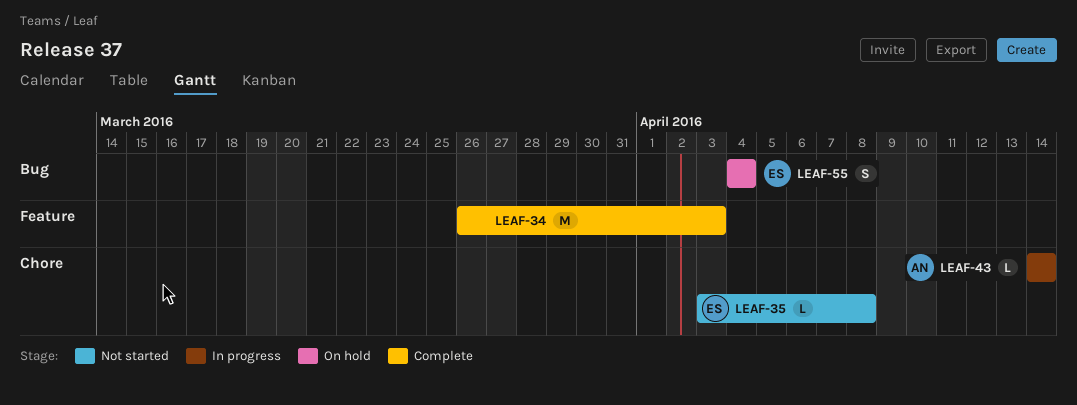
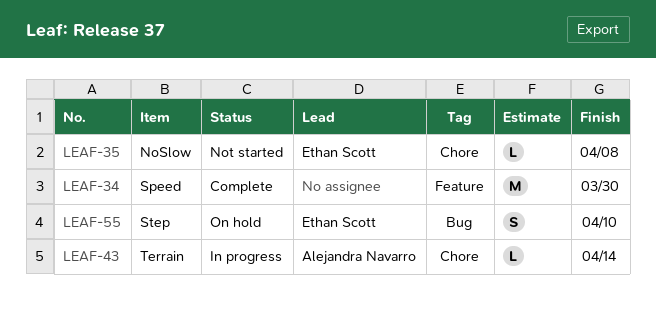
LEAF-34, due: Apr 3 -> Mar 30
LEAF-55, due: Apr 4 -> Apr 10

